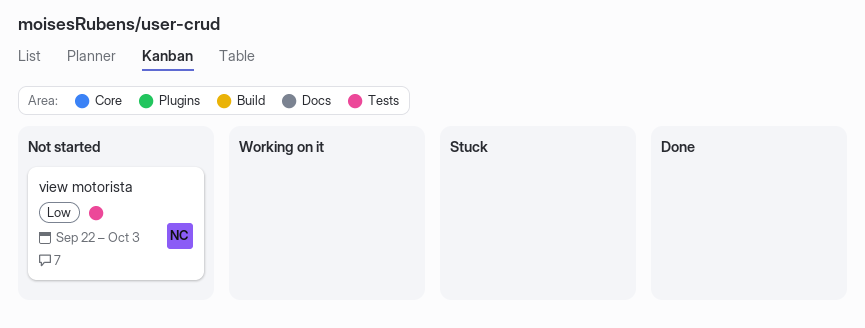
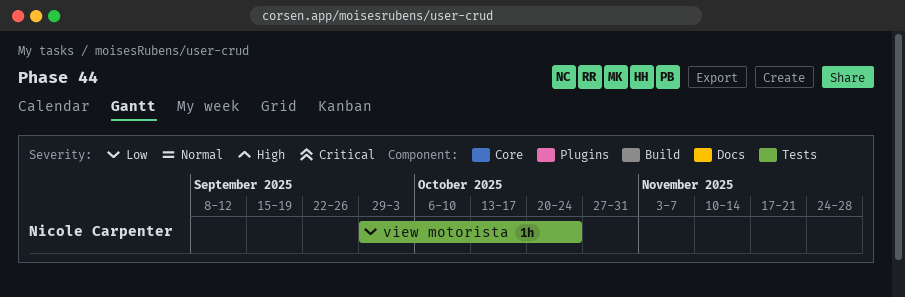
view motorista, start: Sep 22 -> Sep 29
view motorista, due: Oct 3 -> Oct 24

